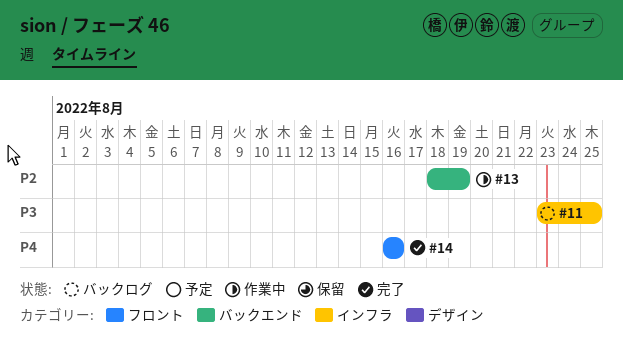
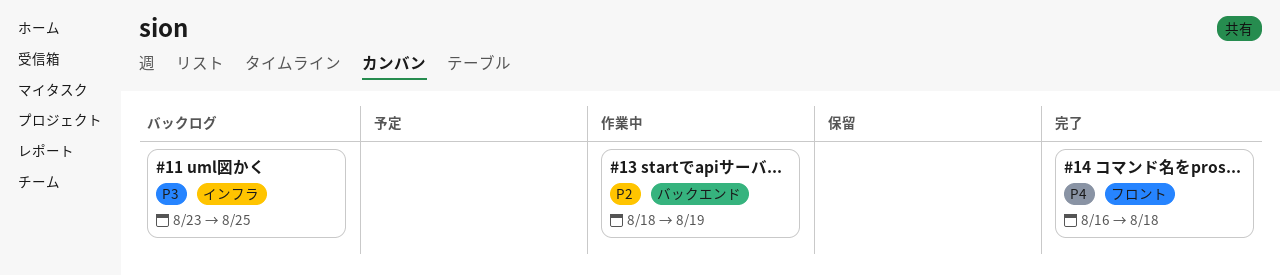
#14, due: Aug 16 -> Aug 18

